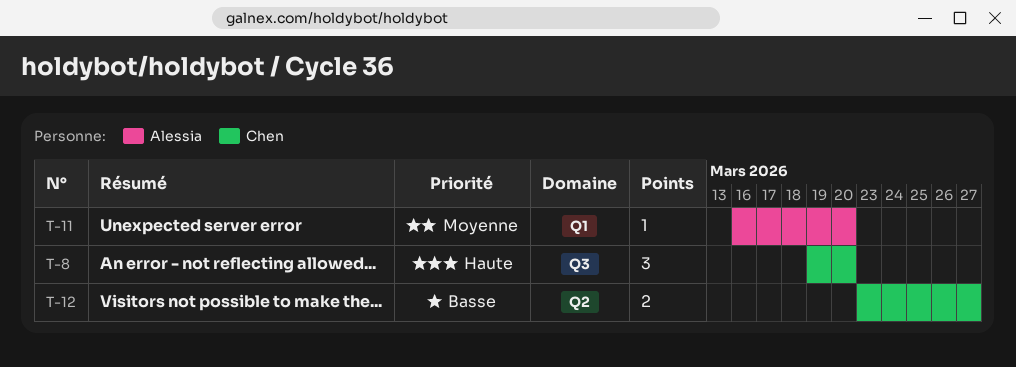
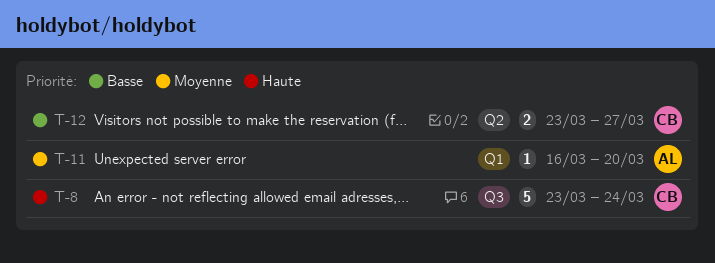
T-8, estimate: 3 -> 5
T-8, start: Mar 19 -> Mar 23
T-8, due: Mar 20 -> Mar 24

